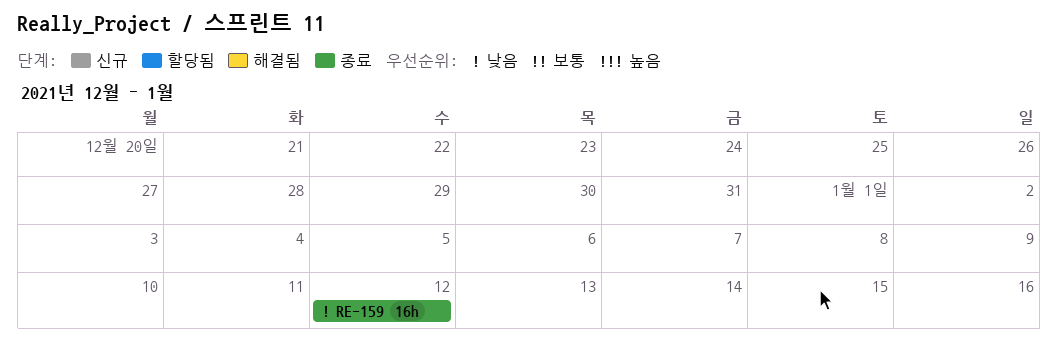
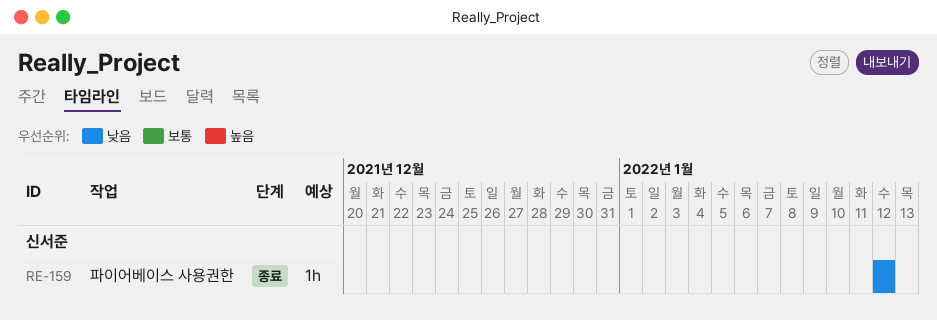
RE-159, estimate: 16h -> 1h

